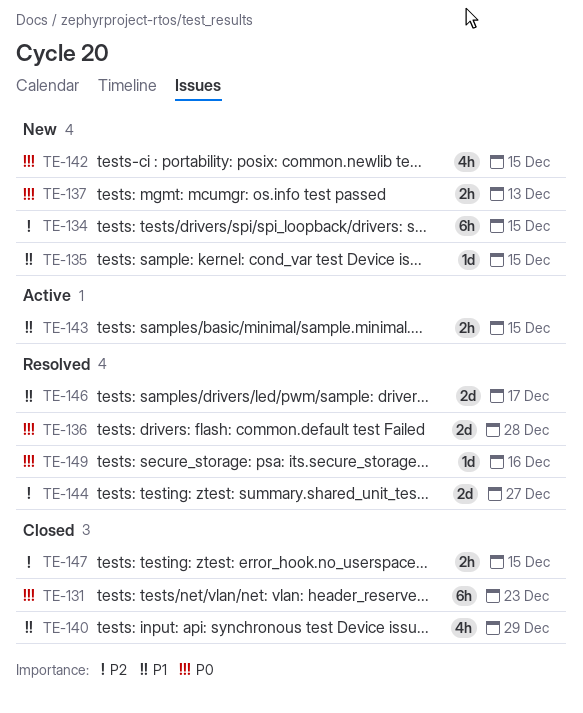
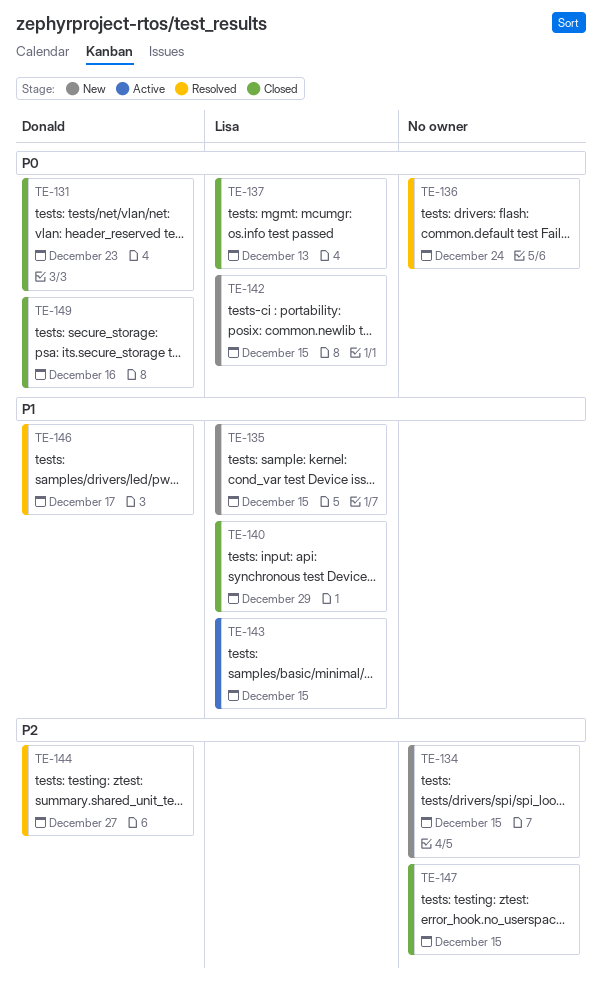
TE-136, due: Dec 28 -> Dec 24
TE-137, status: New -> Closed
TE-149, status: Resolved -> Closed

